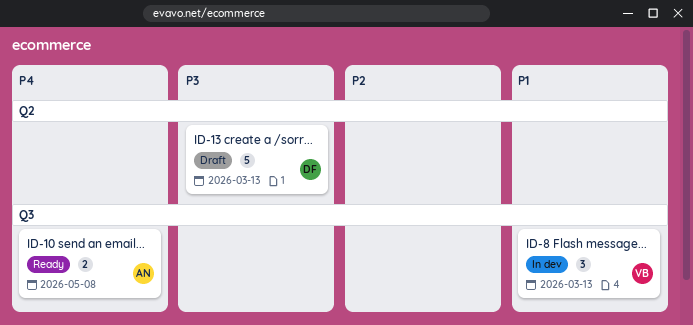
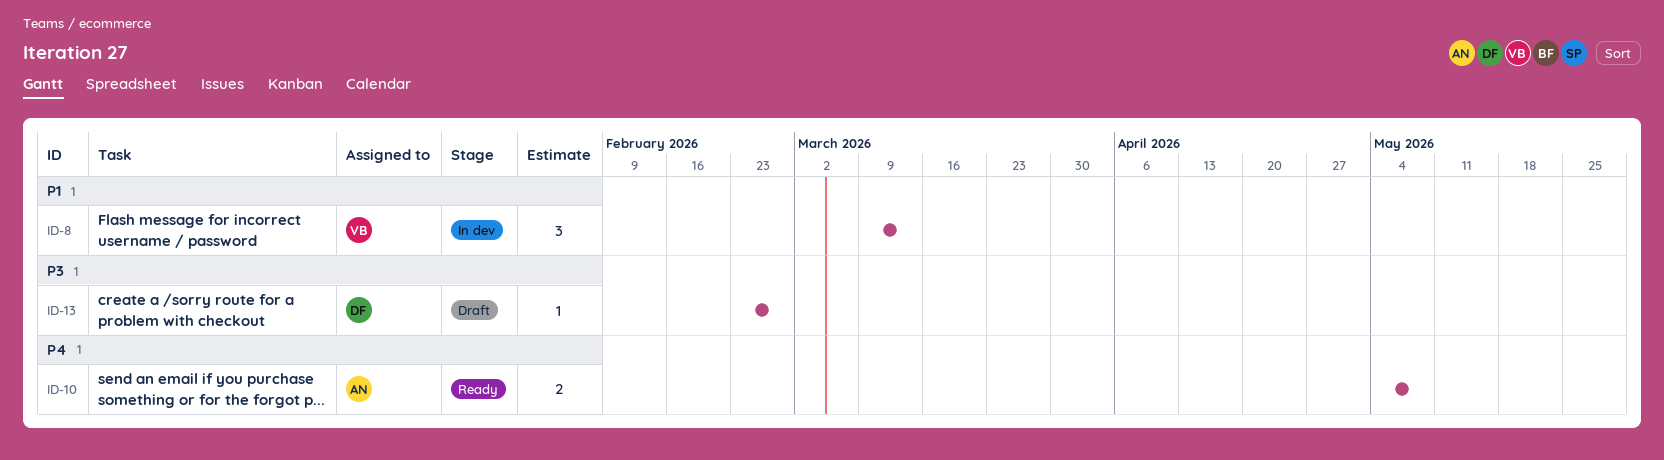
ID-13, estimate: 5 -> 1
ID-13, due: Mar 13 -> Feb 27

